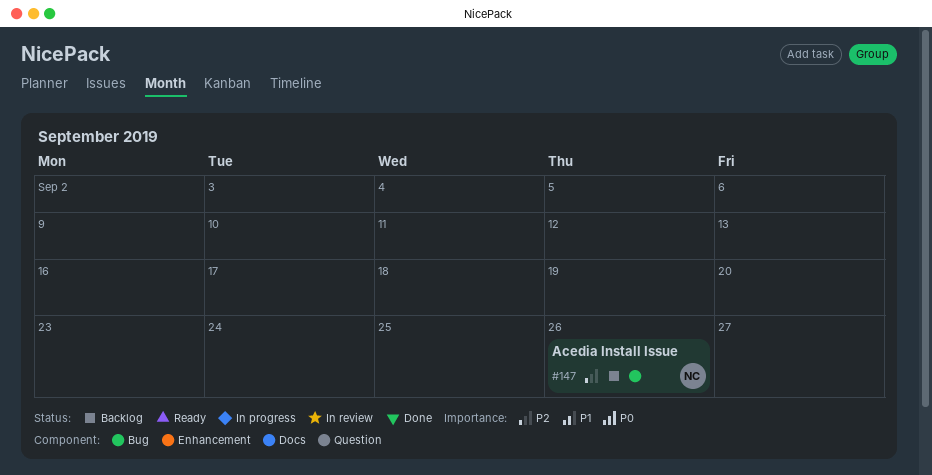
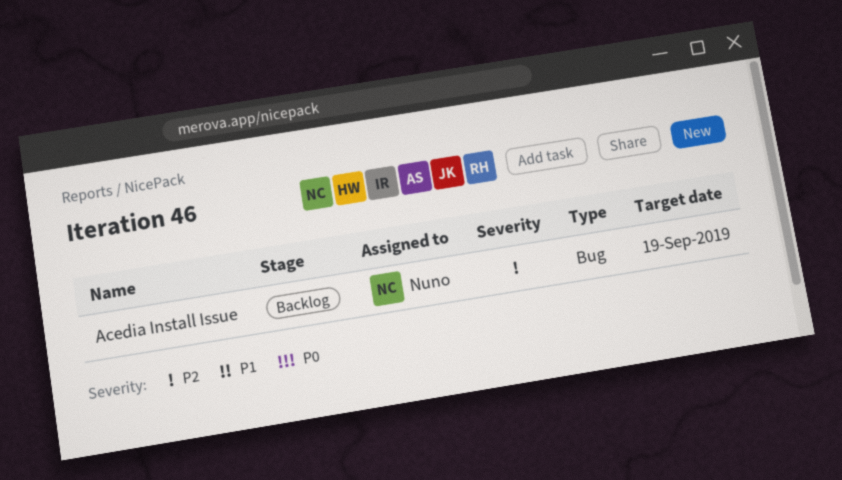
Acedia Install Issue, due: Sep 26 -> Sep 19

